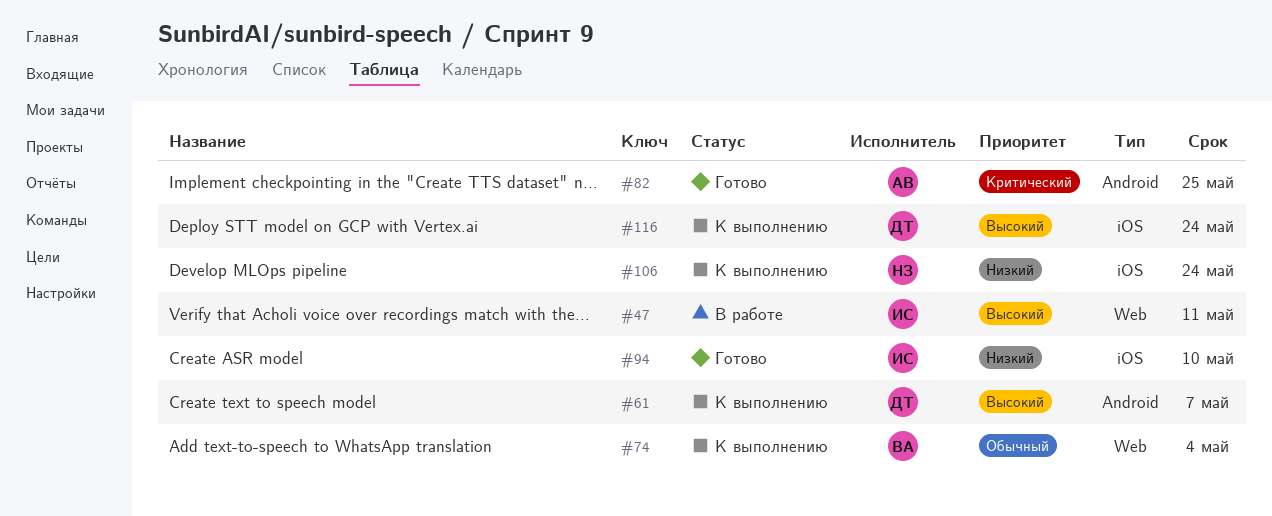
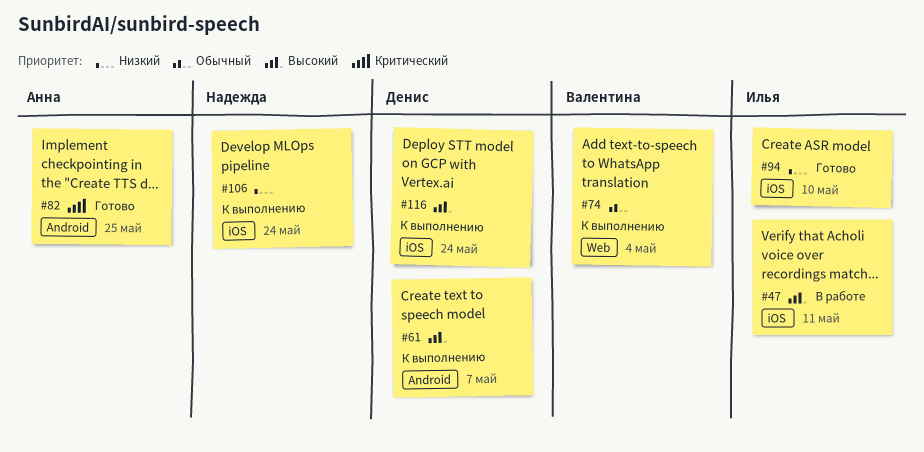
#47, label: Web -> iOS

